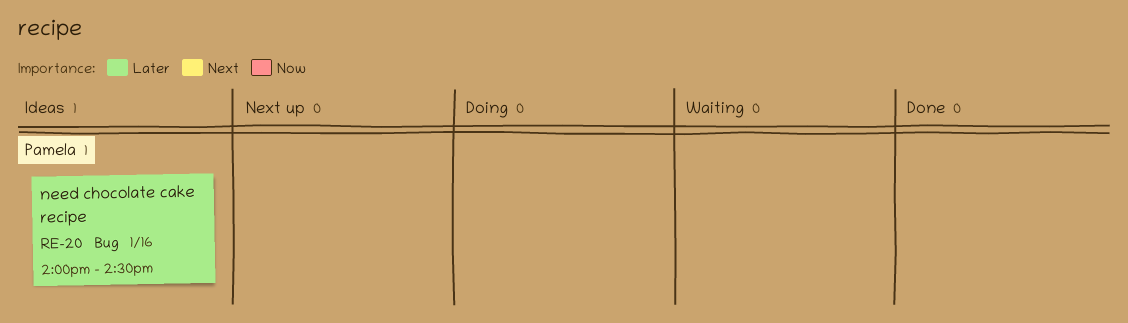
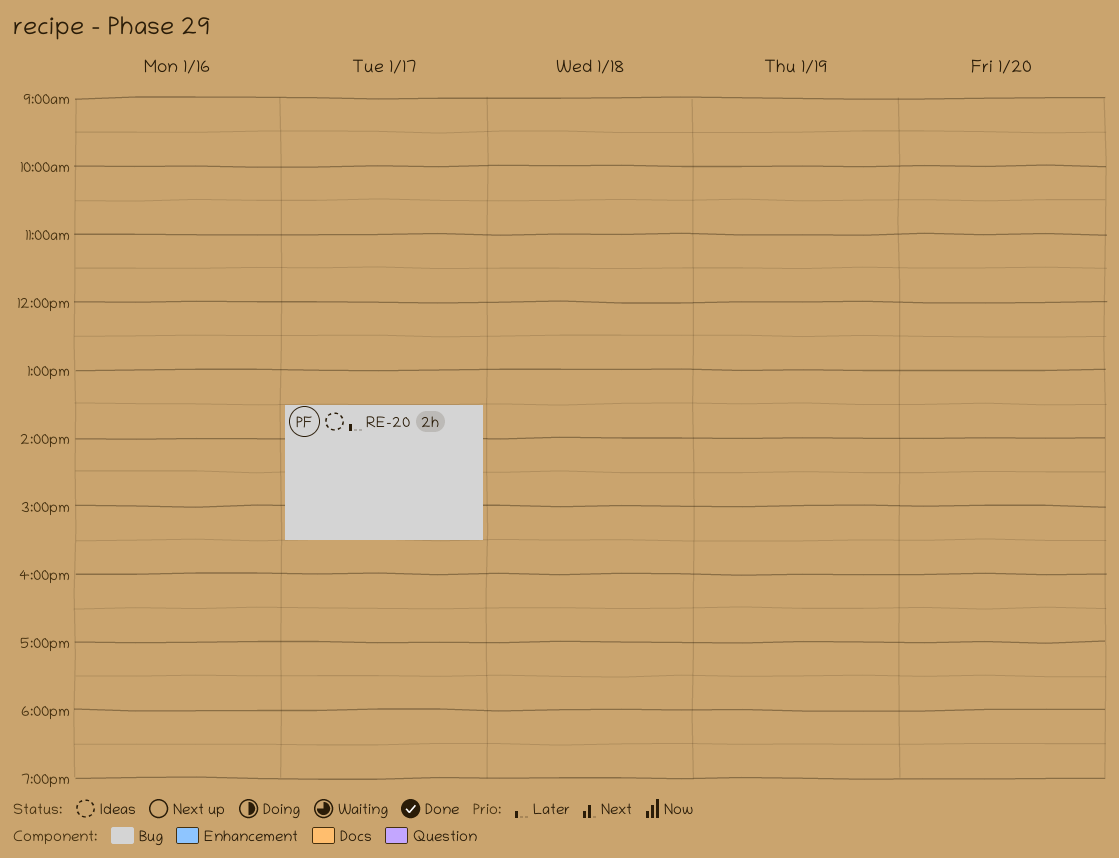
RE-20, day: Jan 16 -> Jan 17
RE-20, begins: 14:00 -> 13:30
RE-20, ends: 14:30 -> 15:30

